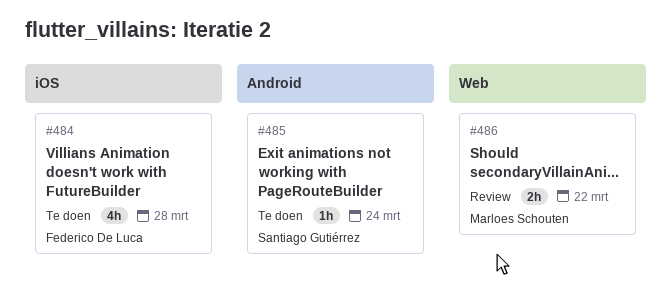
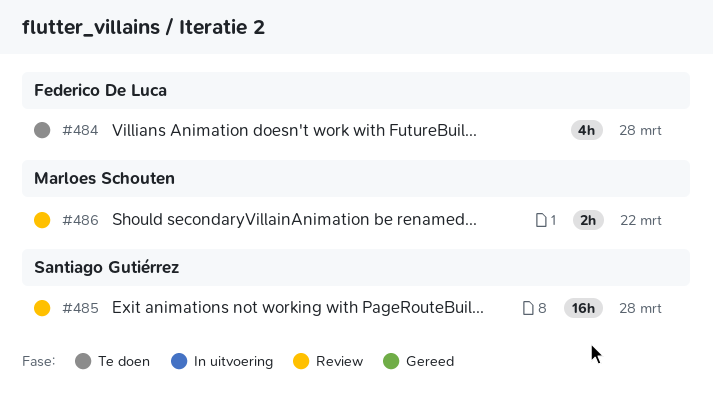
#485, status: Te doen -> Review
#485, estimate: 1h -> 16h
#485, due: Mar 24 -> Mar 28

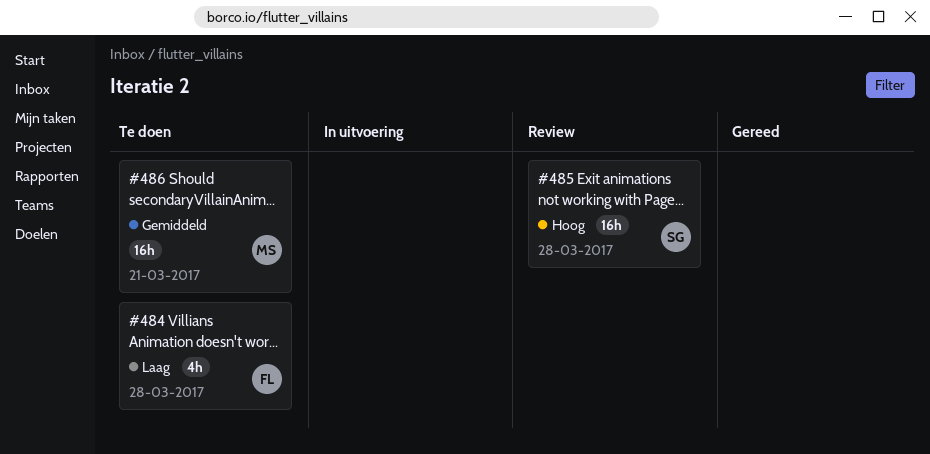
#486, status: Review -> Te doen
#486, estimate: 2h -> 16h
#486, due: Mar 22 -> Mar 21

